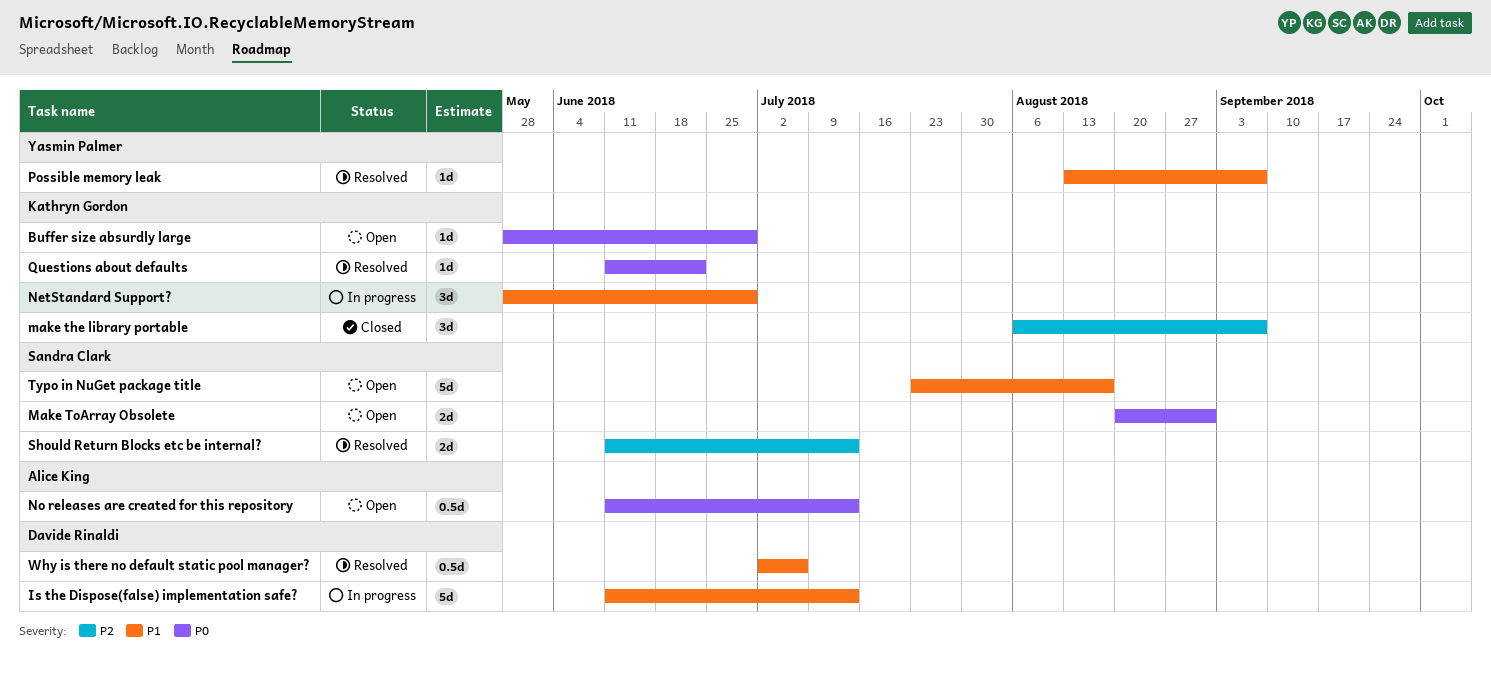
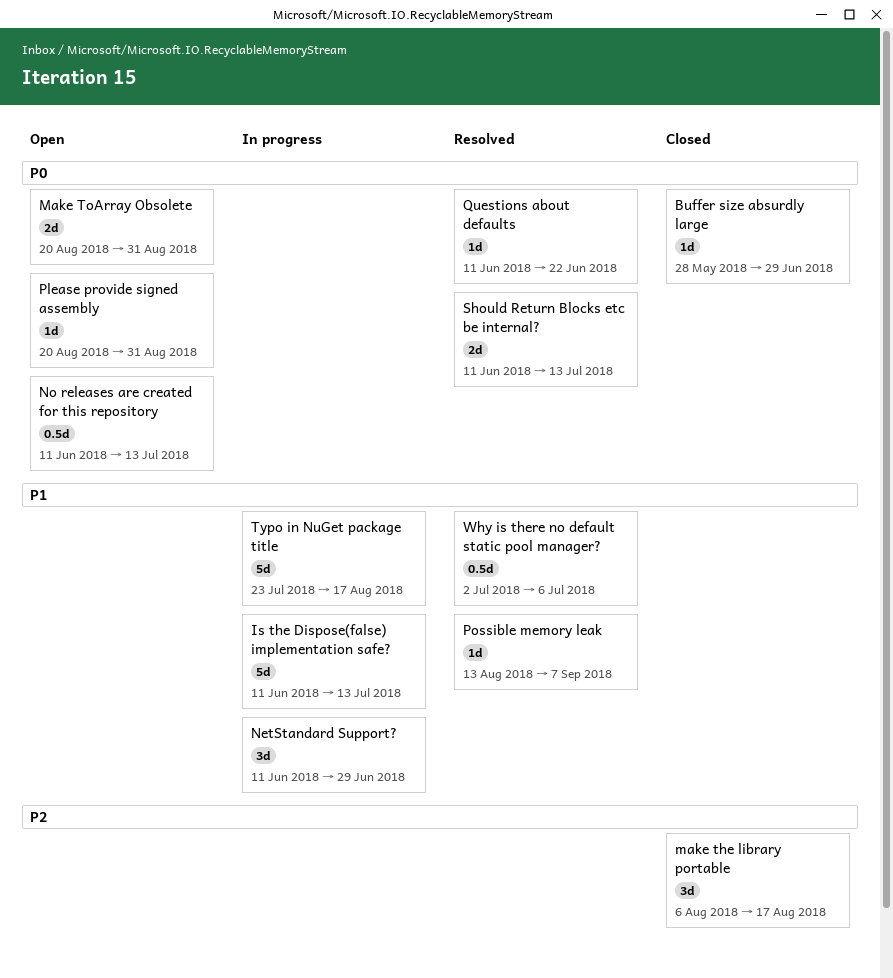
Buffer size absurdly large, status: Open -> Closed
make the library portable, due: Sep 7 -> Aug 17
NetStandard Support?, start: May 28 -> Jun 11
Please provide signed assembly: none -> present
Should Return Blocks etc be internal?, priority: P2 -> P0
Typo in NuGet package title, status: Open -> In progress

